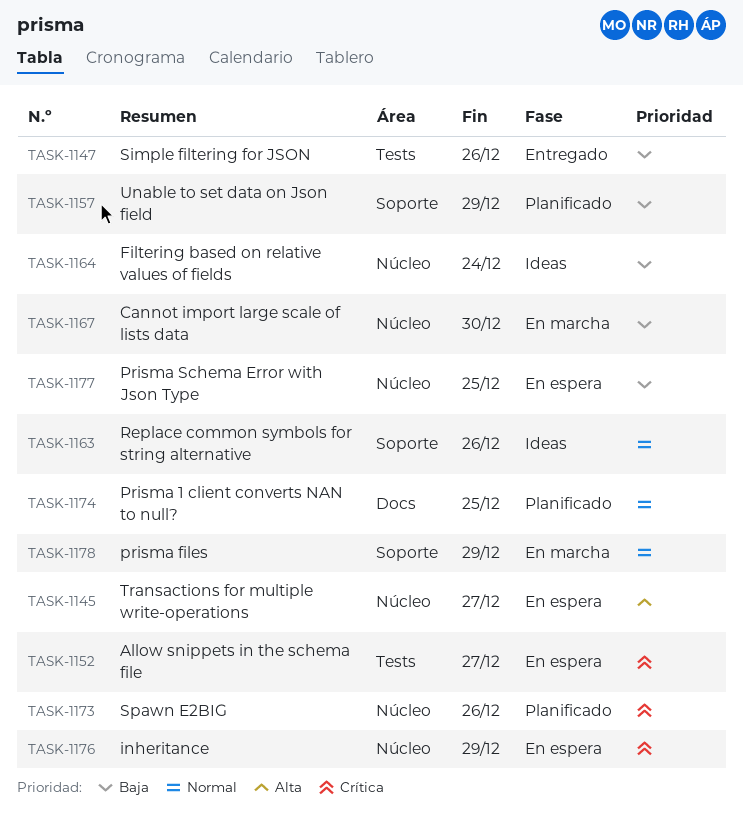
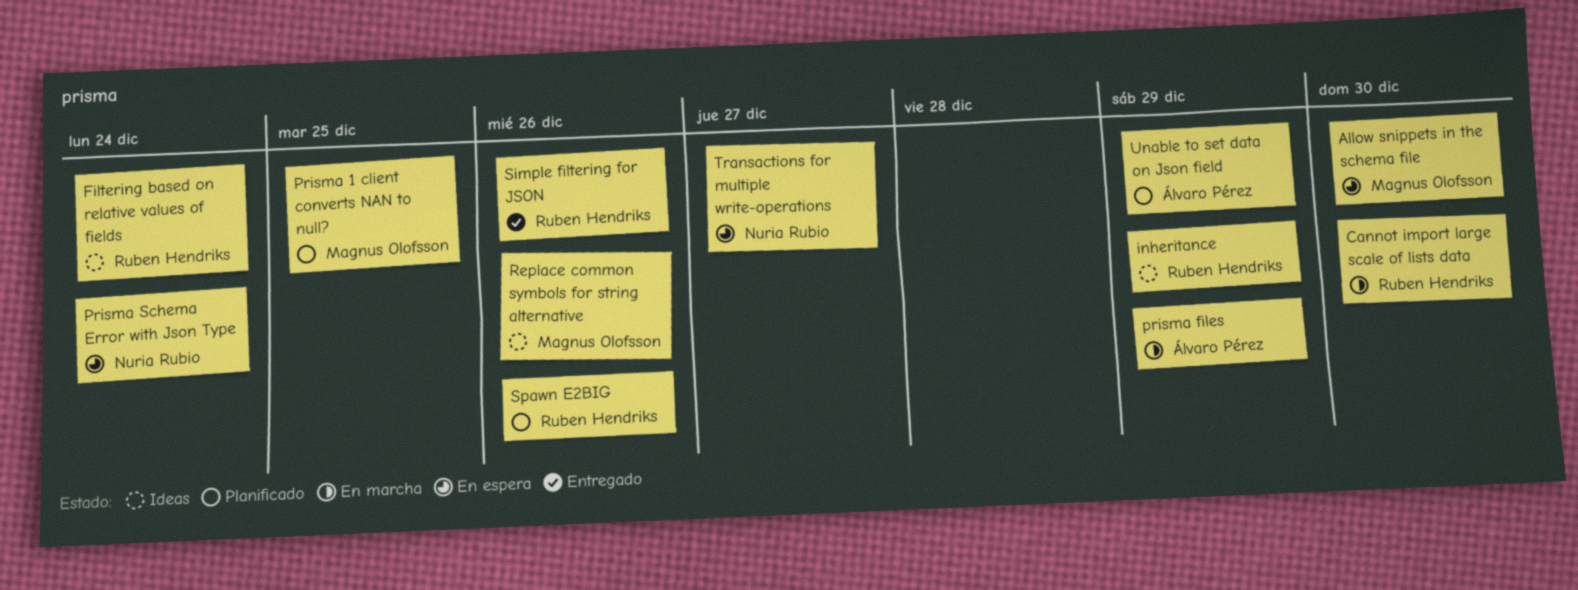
Allow snippets in the schema file, due: Dec 27 -> Dec 30
inheritance, status: En espera -> Ideas
Prisma Schema Error with Json Type, due: Dec 25 -> Dec 24

